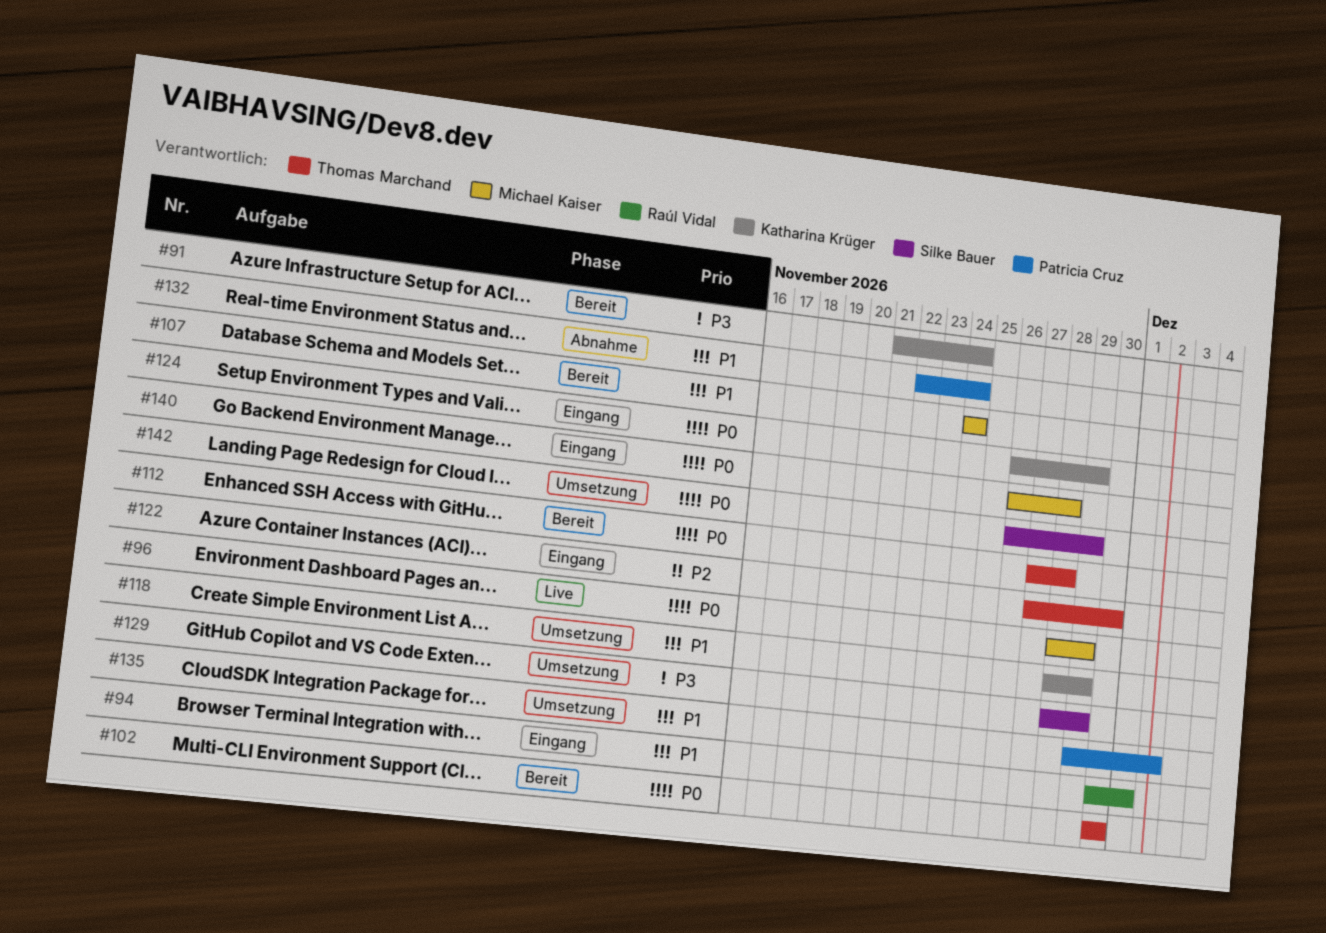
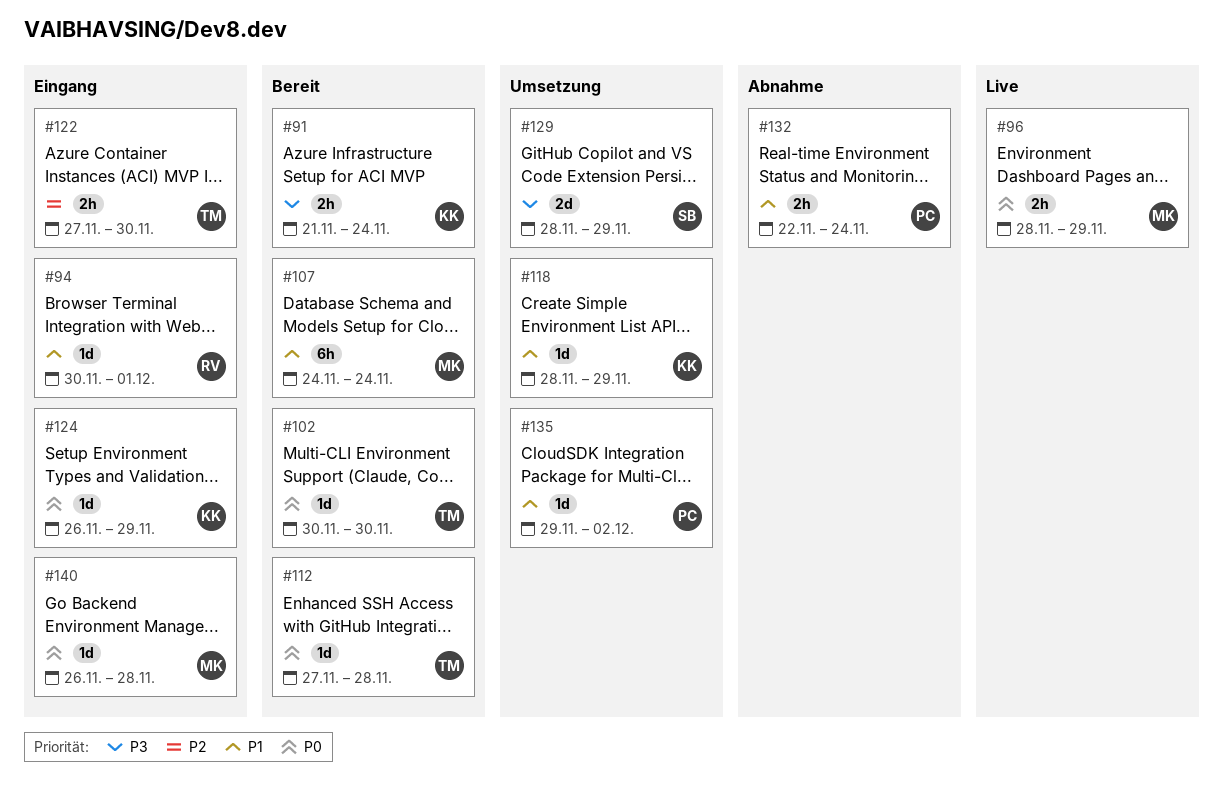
#142: present -> none

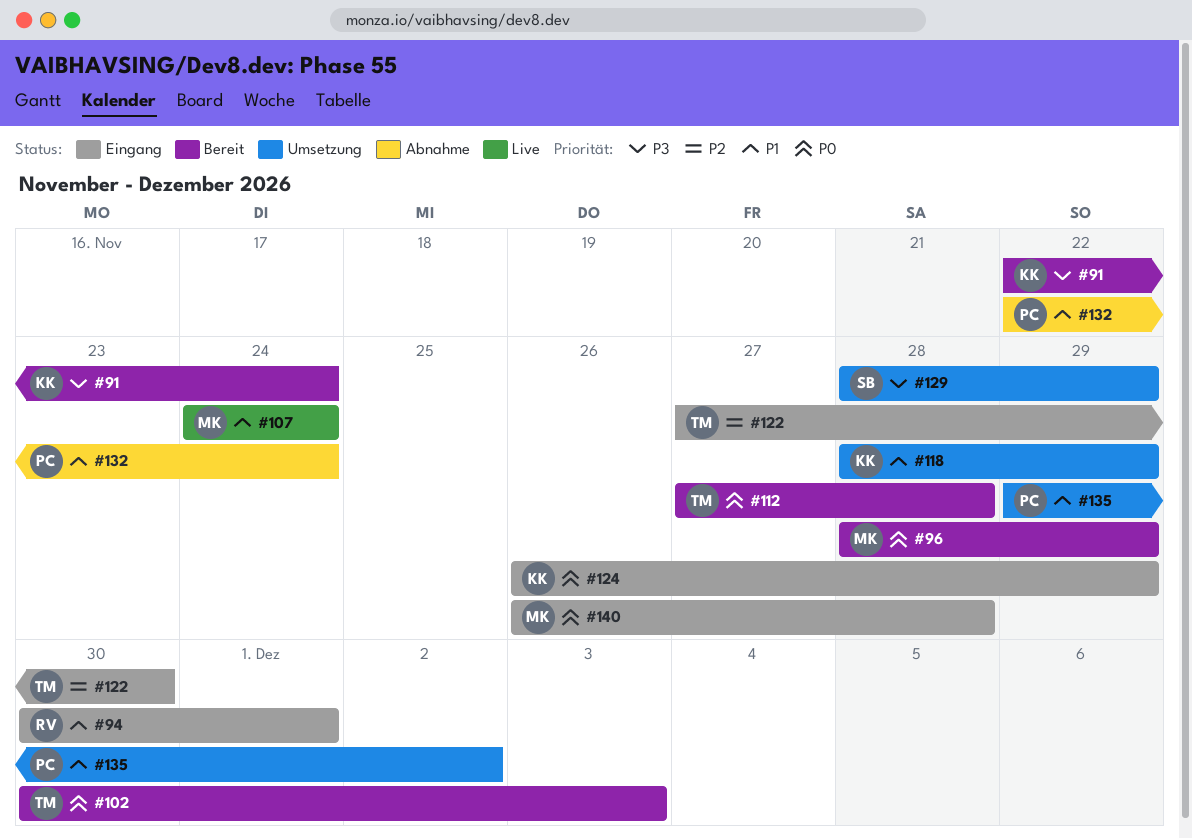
#91, start: Nov 21 -> Nov 22
#96, status: Live -> Bereit
#102, due: Nov 30 -> Dec 3
#107, status: Bereit -> Live

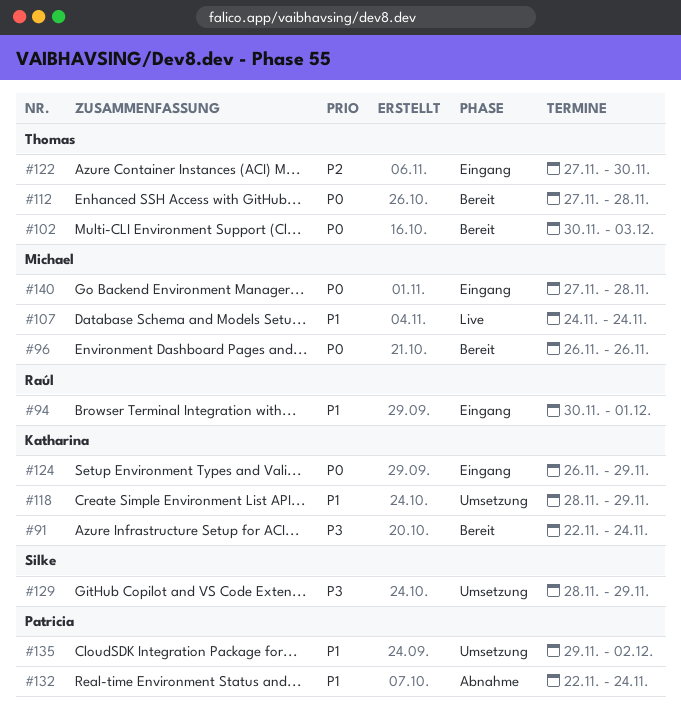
#96, start: Nov 28 -> Nov 26
#96, due: Nov 29 -> Nov 26
#140, start: Nov 26 -> Nov 27

